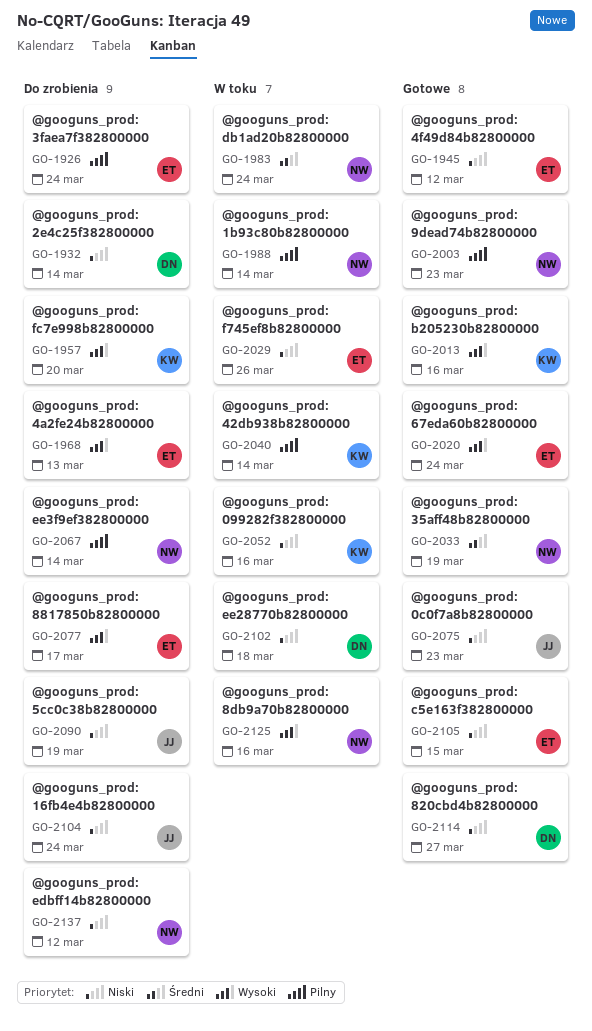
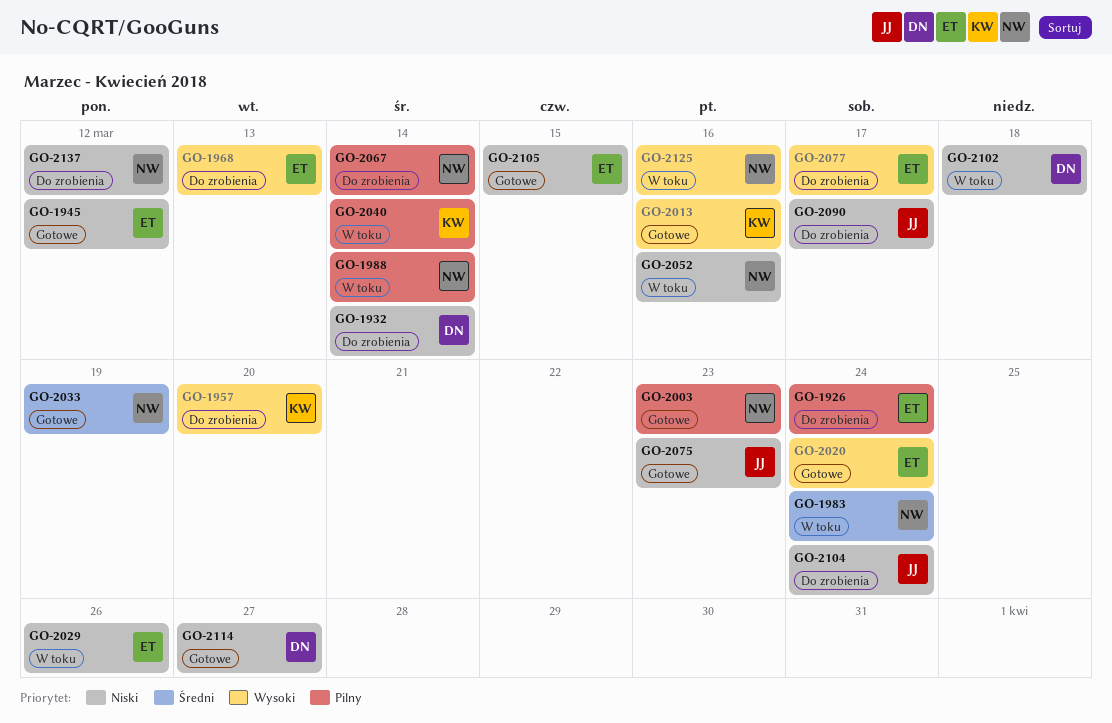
GO-2052, owner: KW -> NW
GO-2090, due: Mar 19 -> Mar 17

